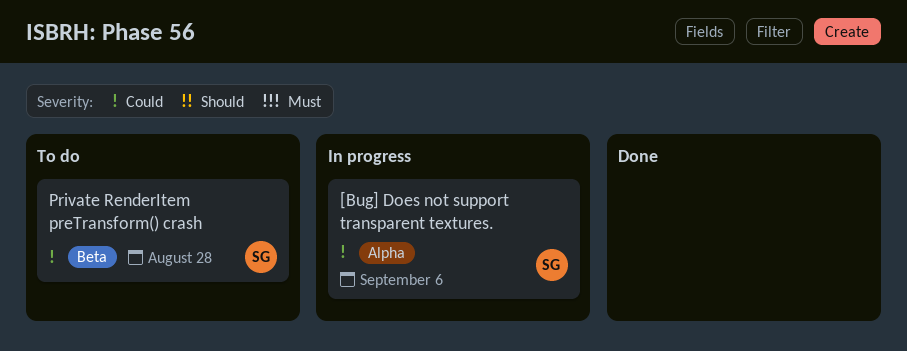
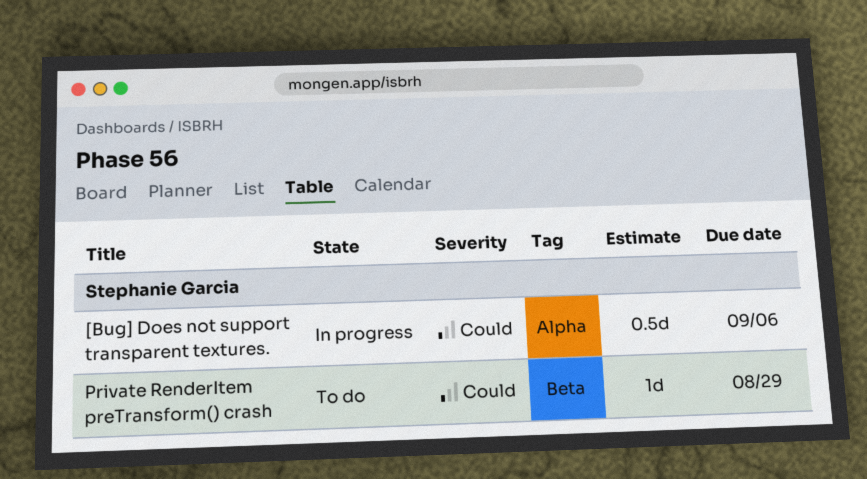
Private RenderItem preTransform() crash, due: Aug 28 -> Aug 29

